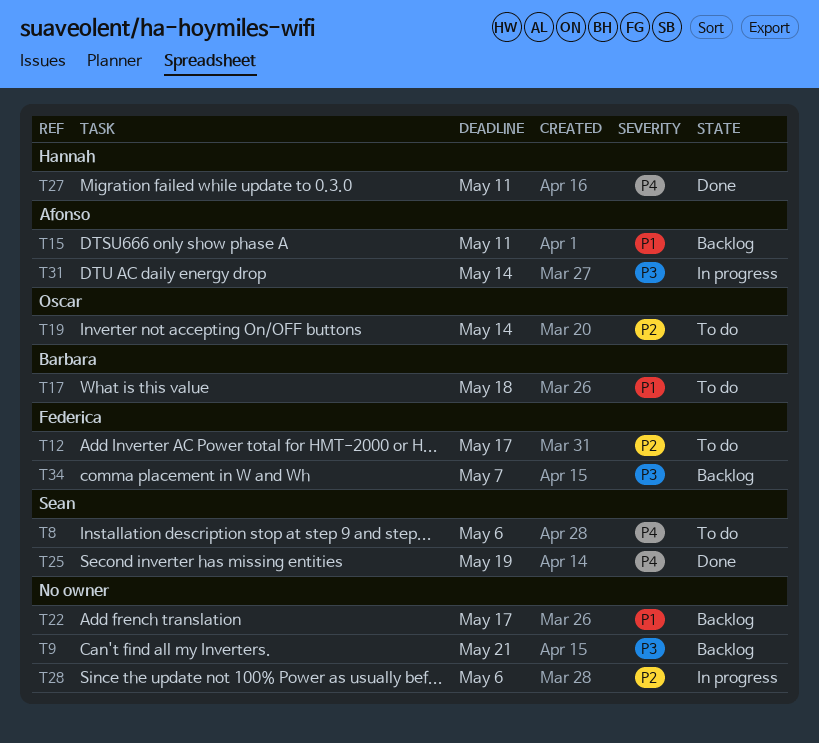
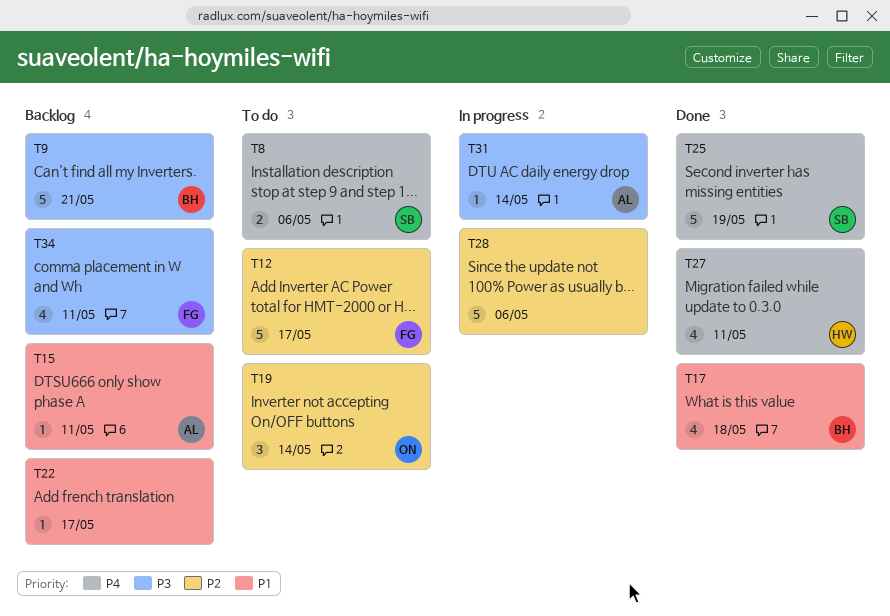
T9, owner: none -> Barbara
T17, status: To do -> Done
T34, due: May 7 -> May 11

